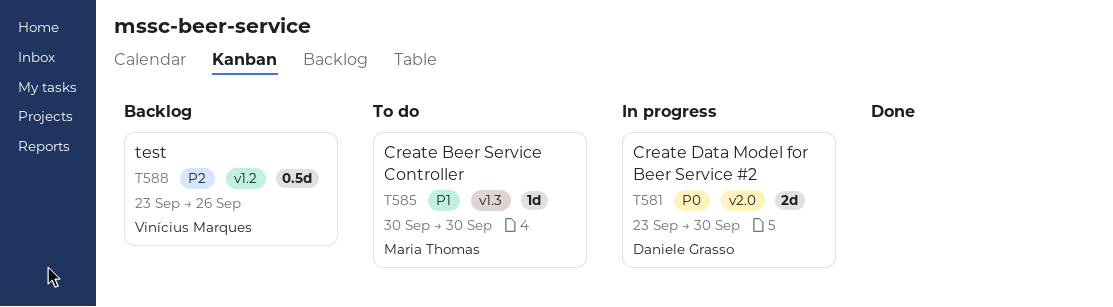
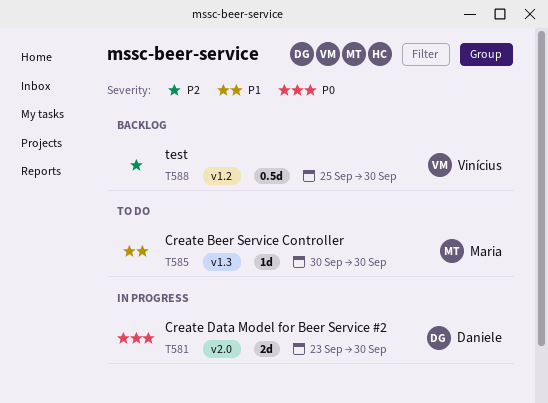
T588, start: Sep 23 -> Sep 25
T588, due: Sep 26 -> Sep 30

